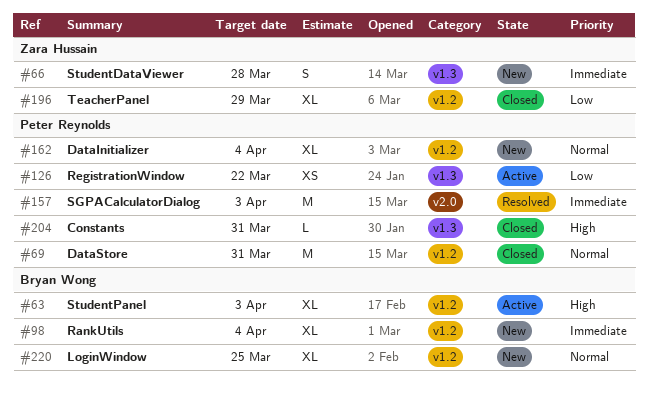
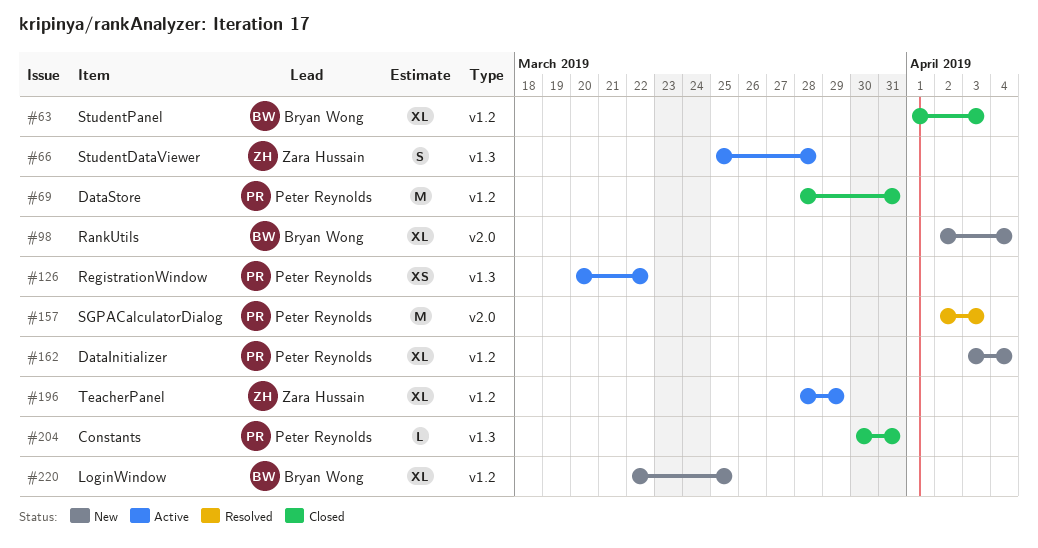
#63, status: Active -> Closed
#66, status: New -> Active
#98, label: v1.2 -> v2.0
#196, status: Closed -> Active

